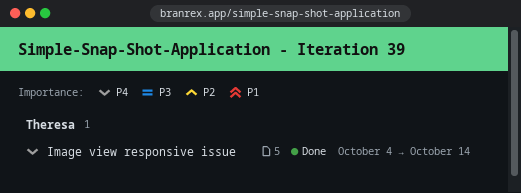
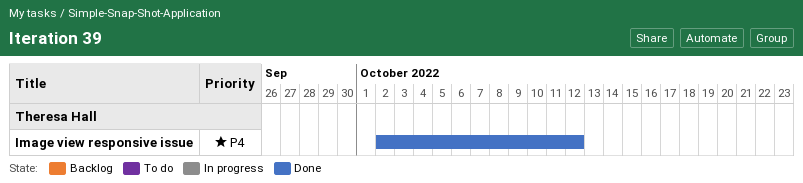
Image view responsive issue, start: Oct 4 -> Oct 2
Image view responsive issue, due: Oct 14 -> Oct 12

